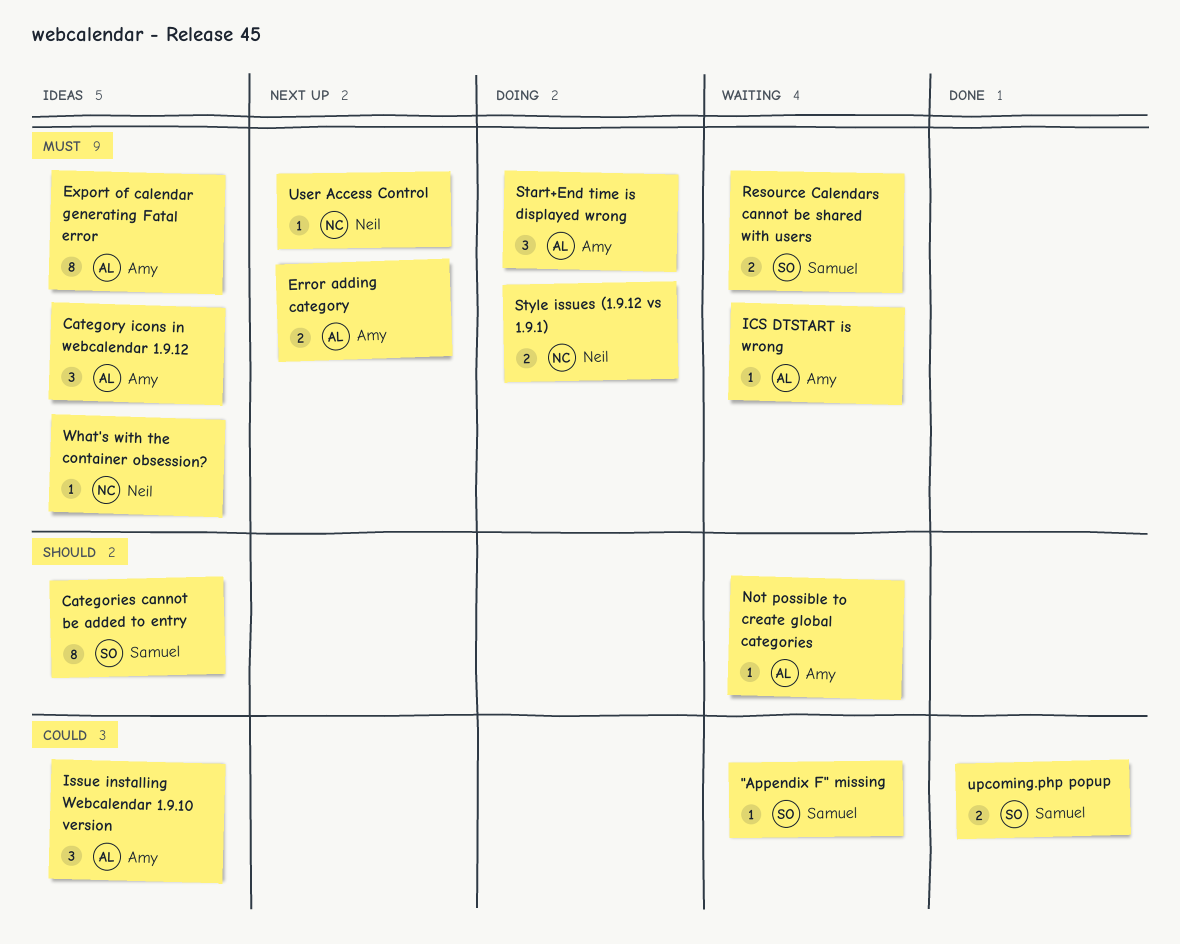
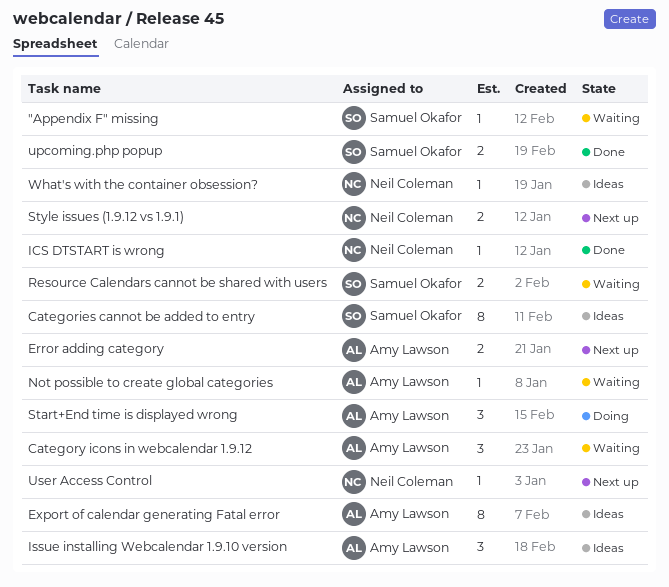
Category icons in webcalendar 1.9.12, status: Ideas -> Waiting
ICS DTSTART is wrong, status: Waiting -> Done
ICS DTSTART is wrong, owner: Amy Lawson -> Neil Coleman
Style issues (1.9.12 vs 1.9.1), status: Doing -> Next up

